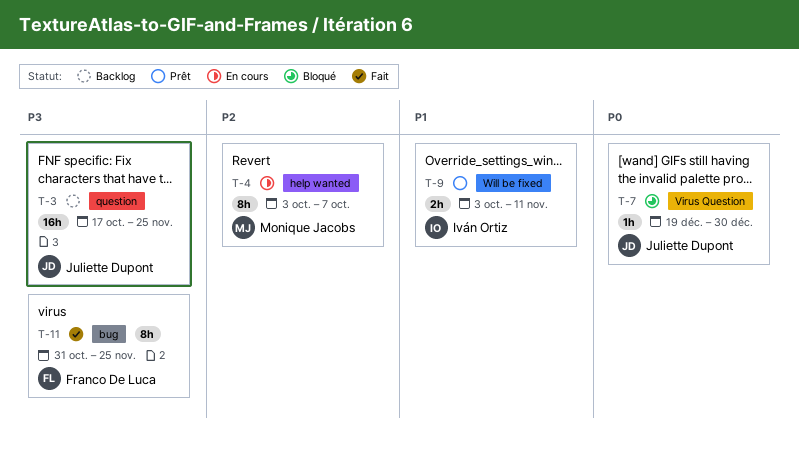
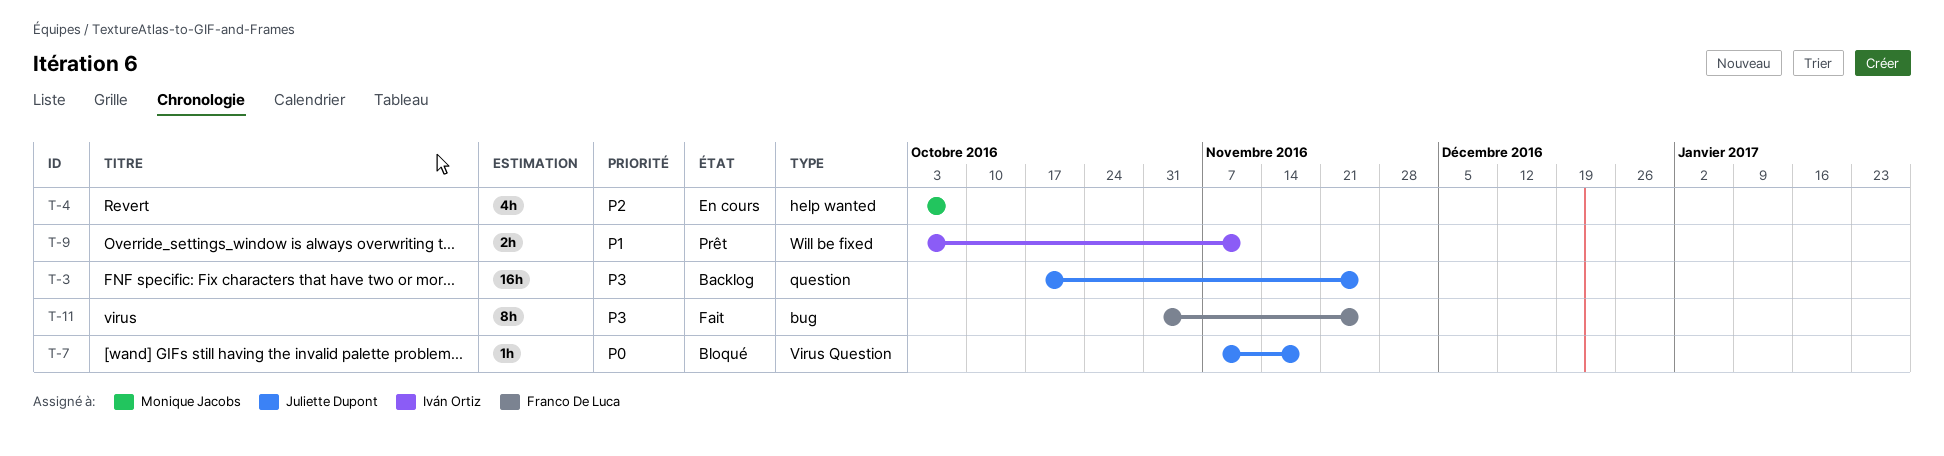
T-4, estimate: 8h -> 4h
T-7, start: Dec 19 -> Nov 7
T-7, due: Dec 30 -> Nov 18

